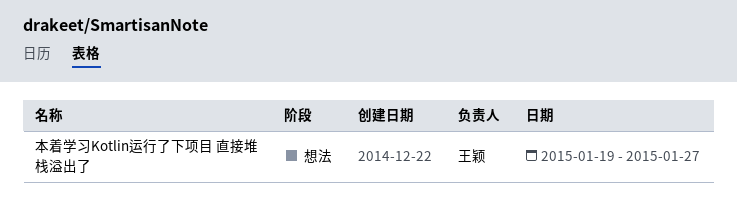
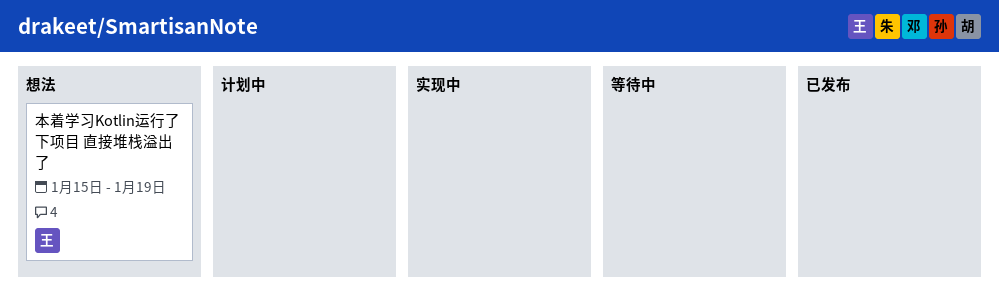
本着学习Kotlin运行了下项目 直接堆栈溢出了, start: Jan 19 -> Jan 15
本着学习Kotlin运行了下项目 直接堆栈溢出了, due: Jan 27 -> Jan 19

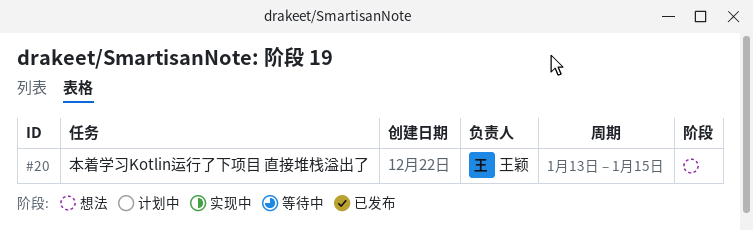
本着学习Kotlin运行了下项目 直接堆栈溢出了, start: Jan 15 -> Jan 13
本着学习Kotlin运行了下项目 直接堆栈溢出了, due: Jan 19 -> Jan 15

